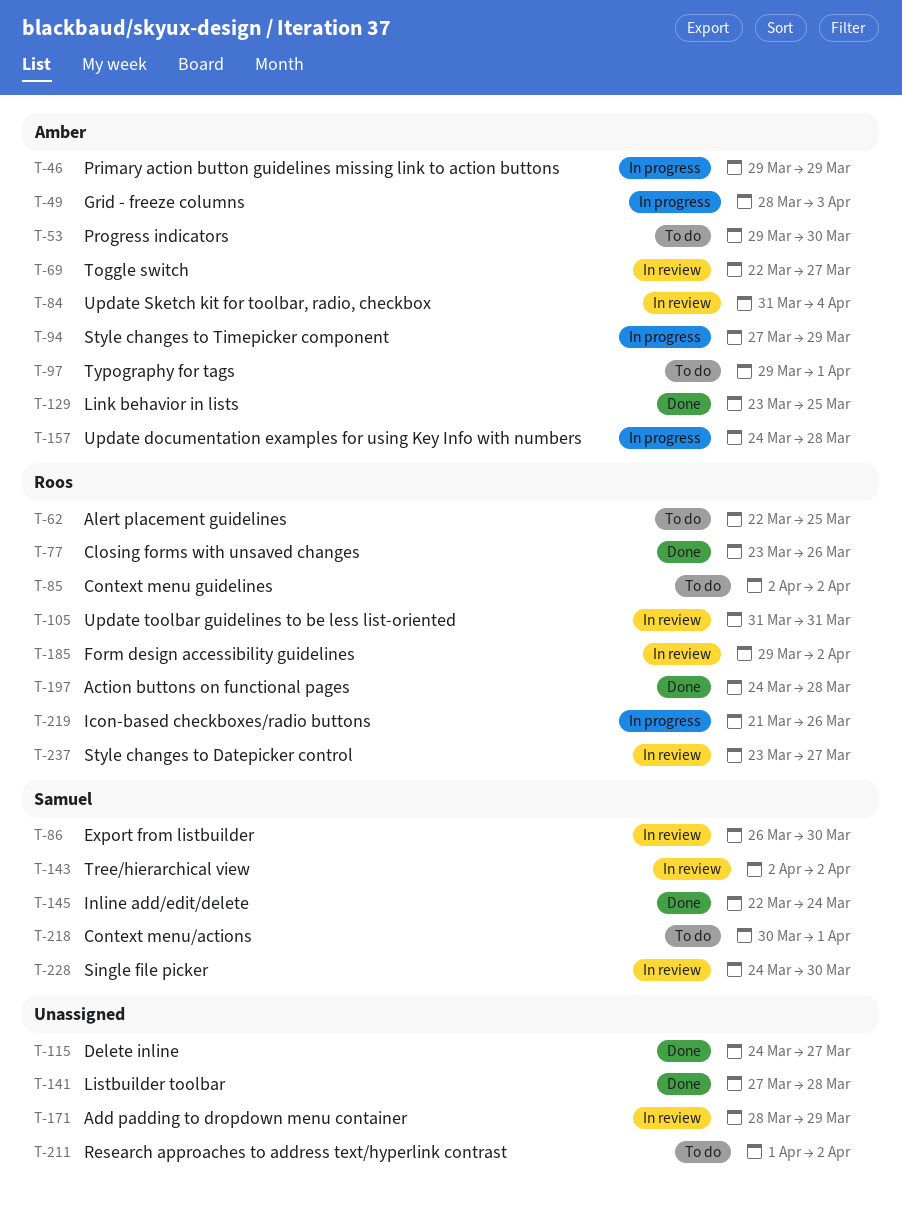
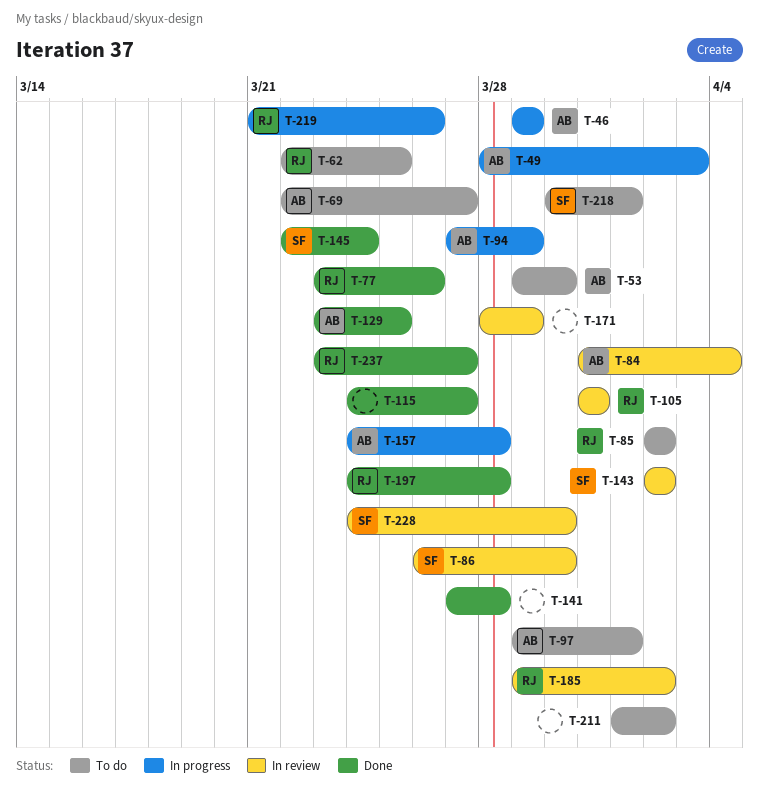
T-69, status: In review -> To do
T-237, status: In review -> Done

